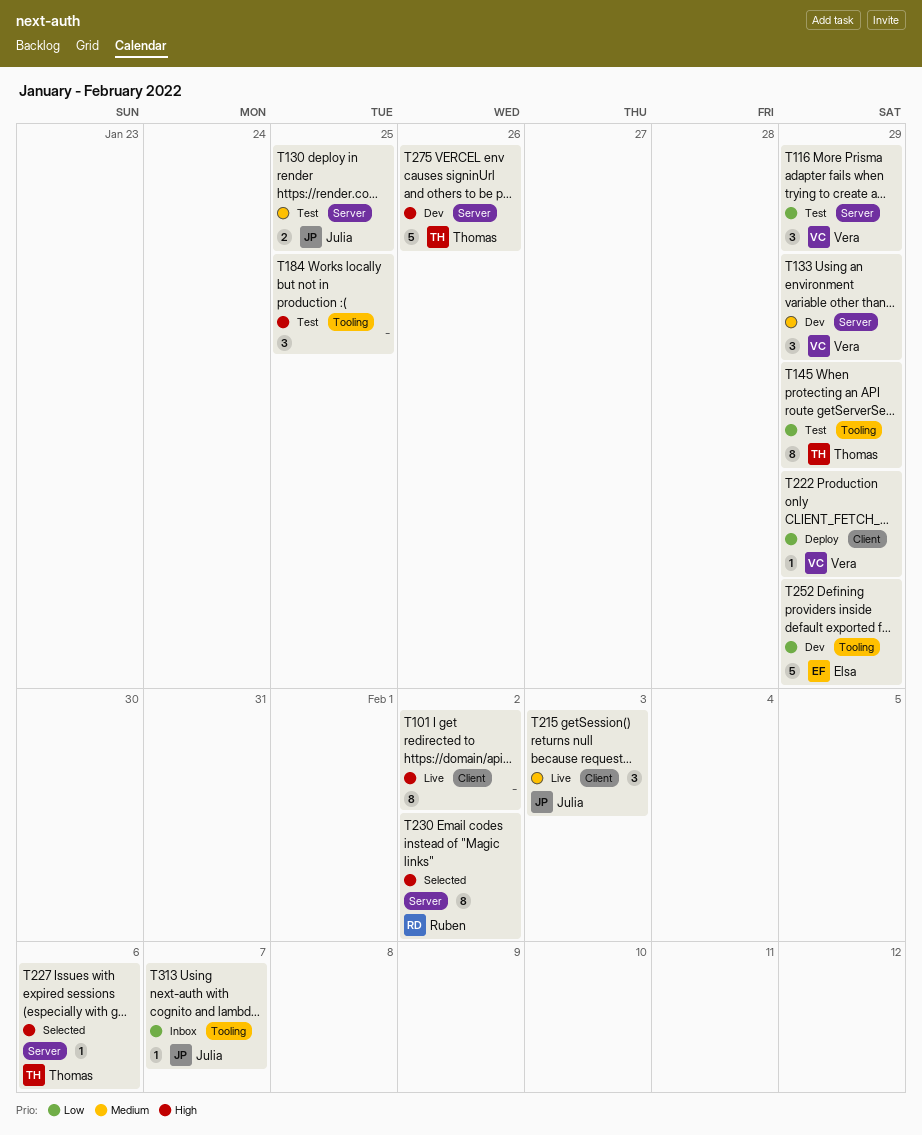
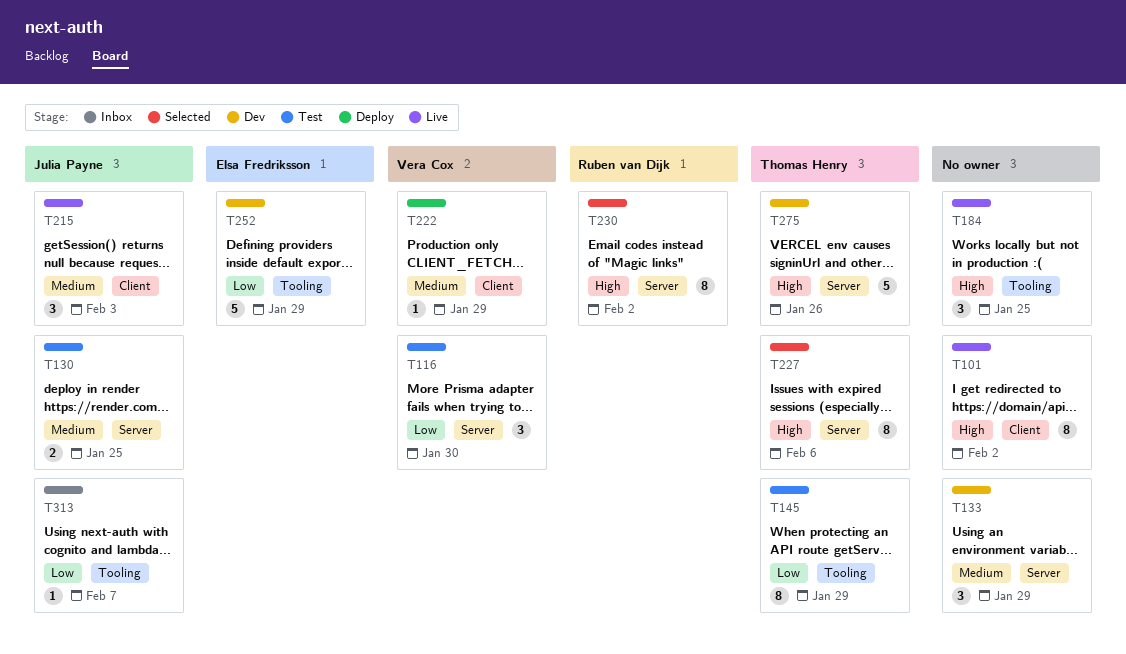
T116, due: Jan 29 -> Jan 30
T133, owner: Vera Cox -> none
T184, status: Test -> Live
T222, priority: Low -> Medium
T227, estimate: 1 -> 8

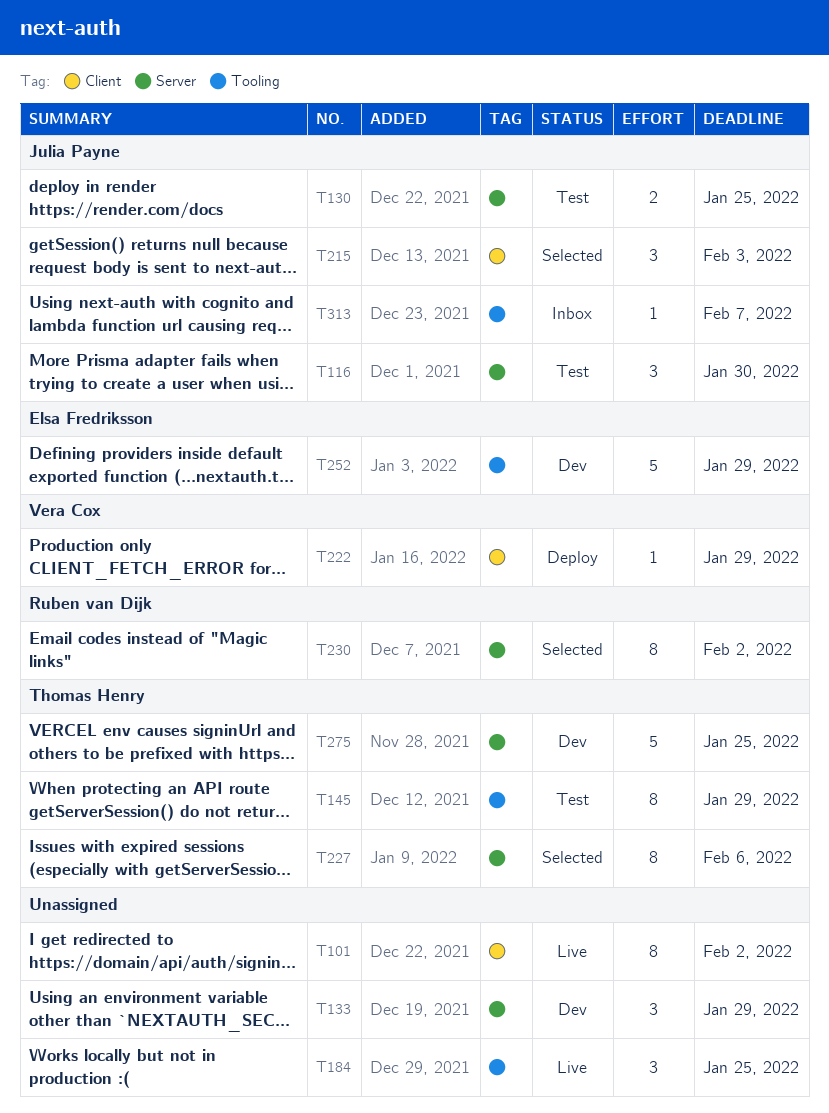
T116, owner: Vera Cox -> Julia Payne
T215, status: Live -> Selected
T275, due: Jan 26 -> Jan 25

